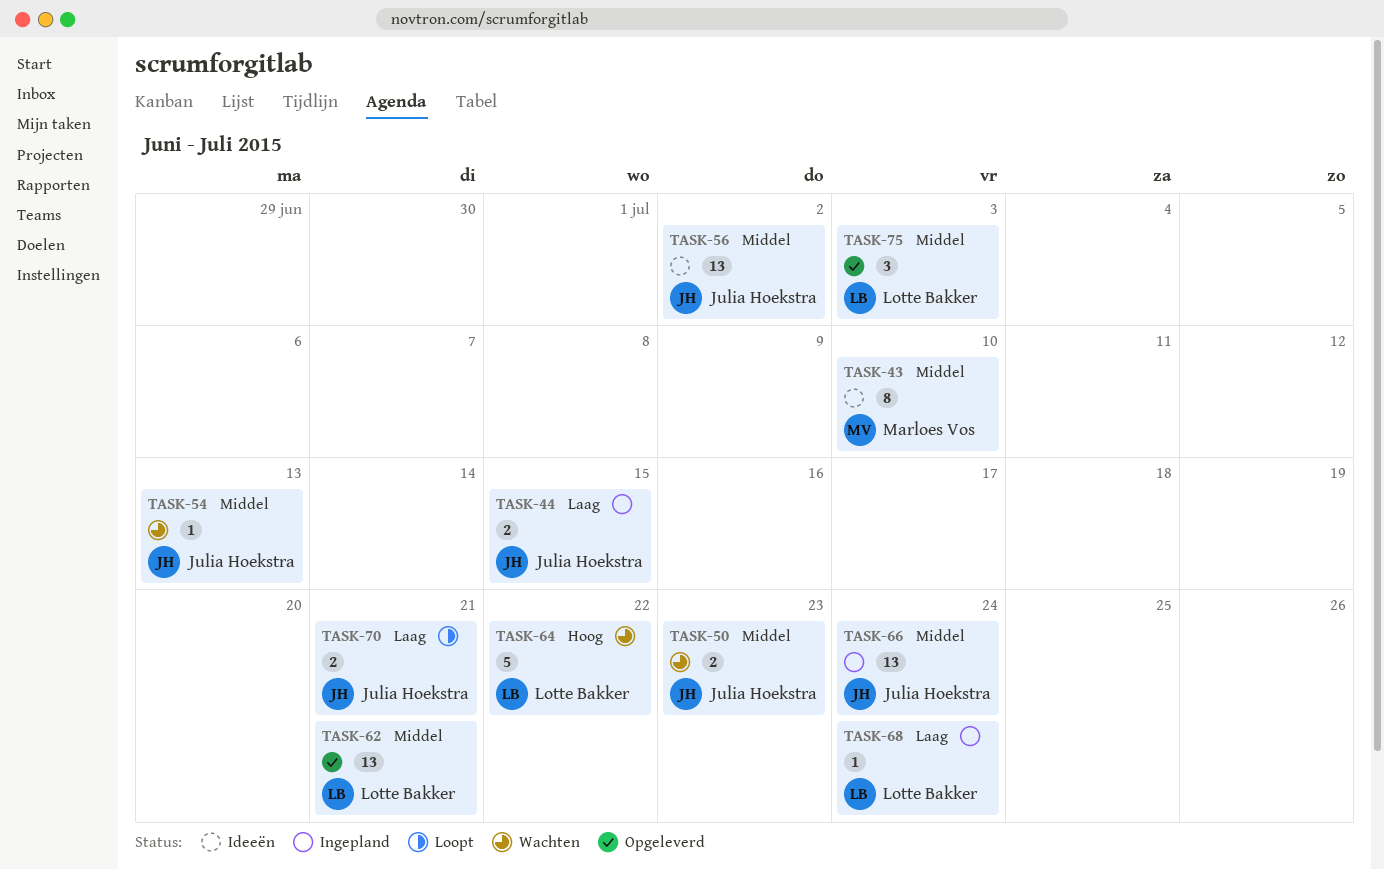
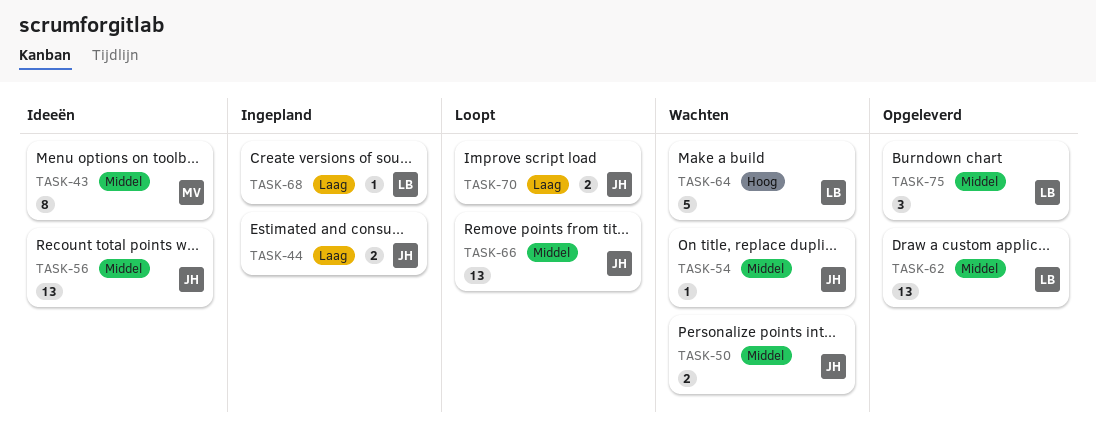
TASK-66, status: Ingepland -> Loopt

